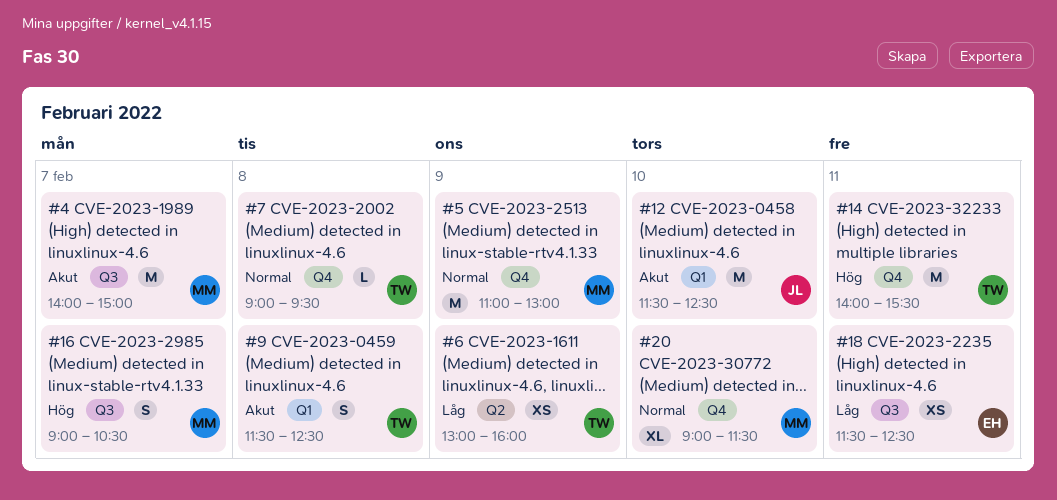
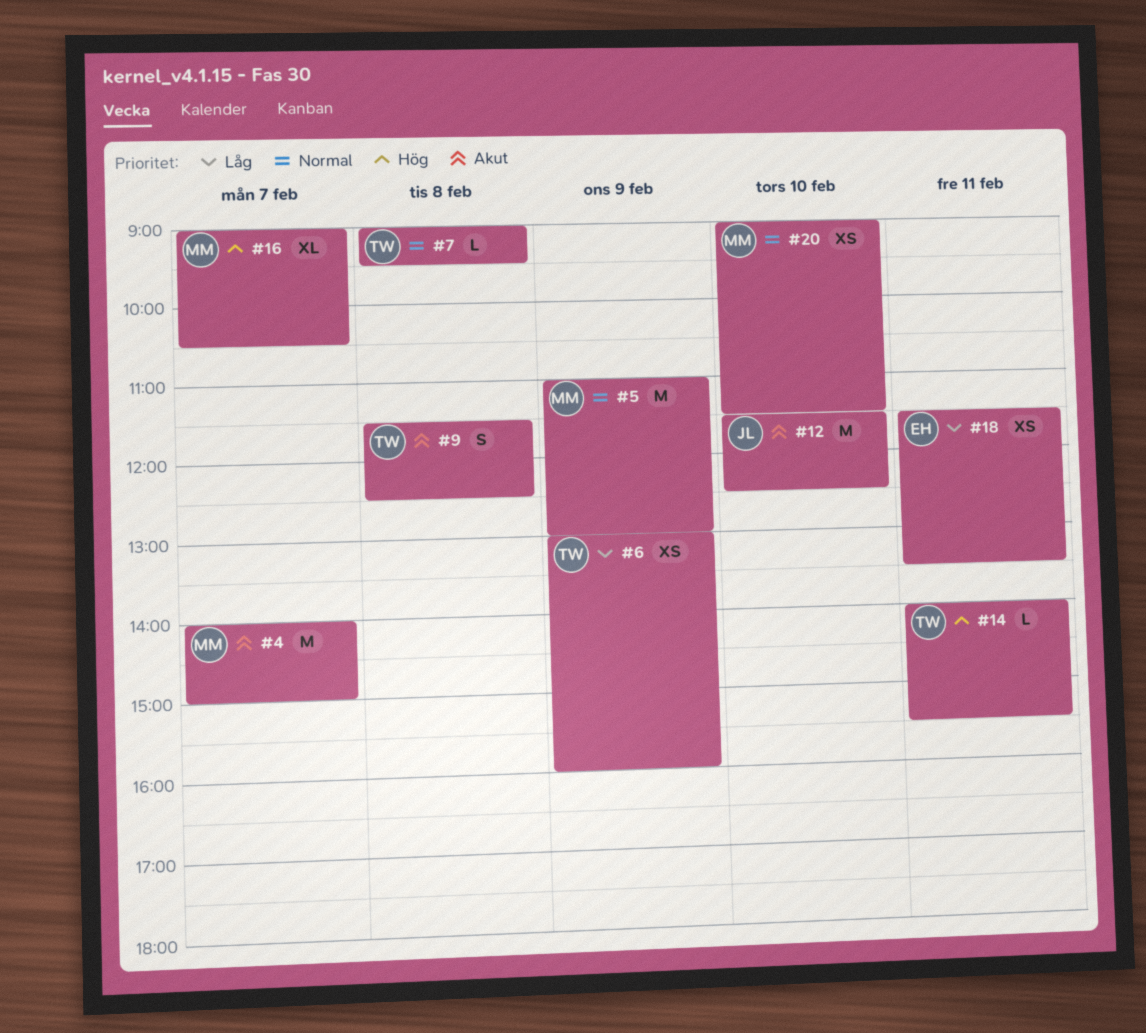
#14, estimate: M -> L
#16, estimate: S -> XL
#18, ends: 12:30 -> 13:30
#20, estimate: XL -> XS

